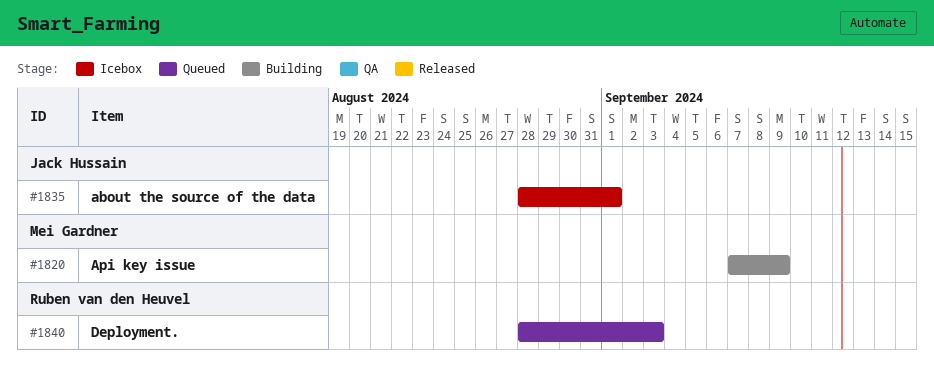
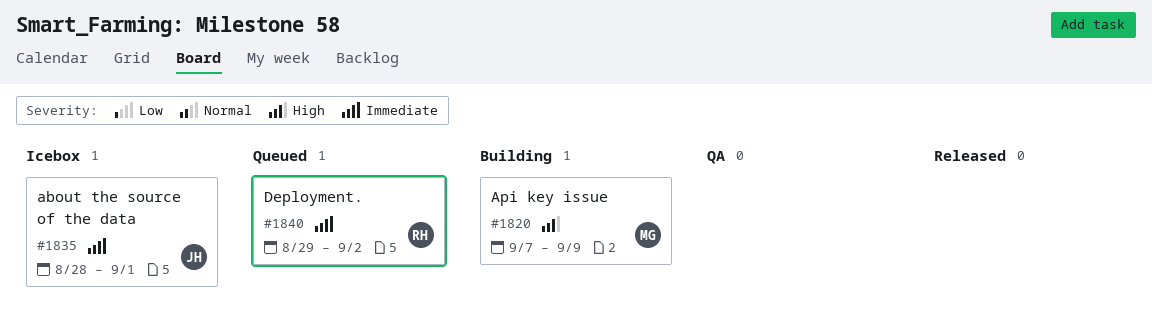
#1840, start: Aug 28 -> Aug 29
#1840, due: Sep 3 -> Sep 2

